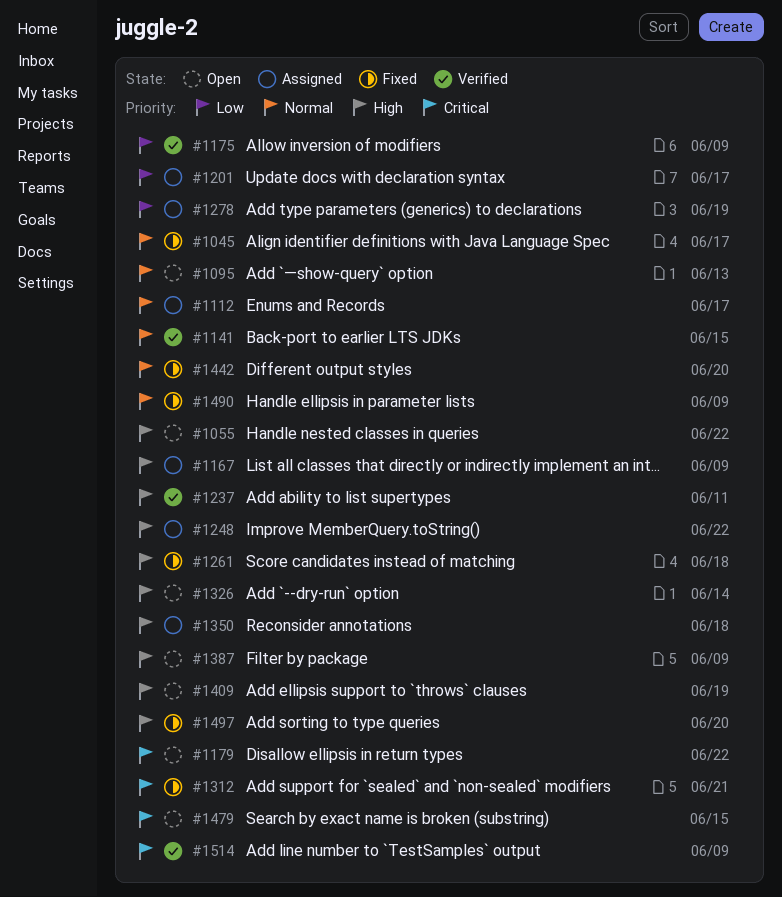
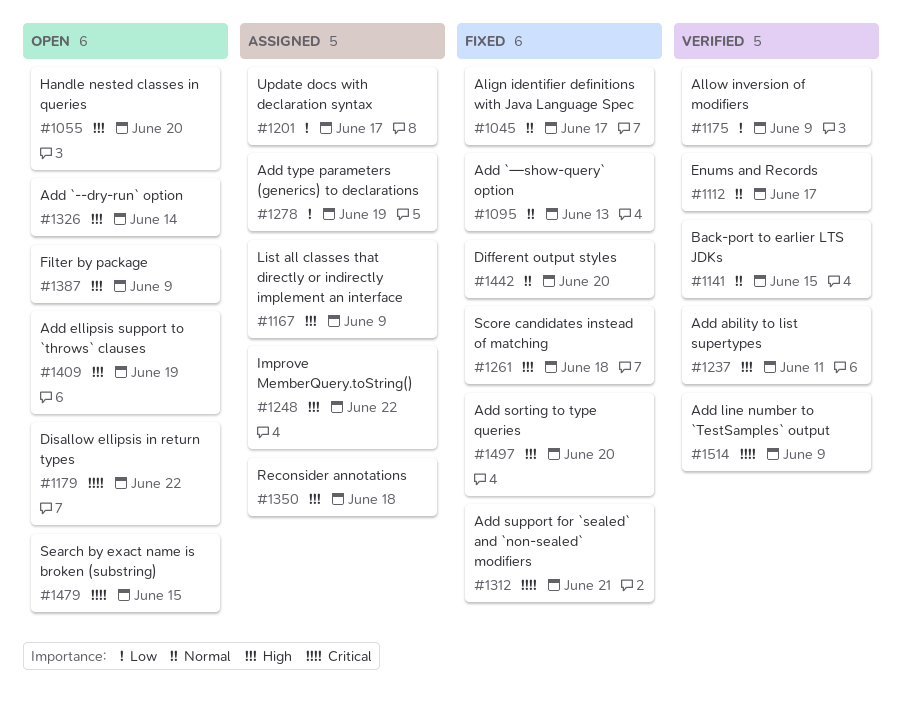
#1055, due: Jun 22 -> Jun 20
#1095, status: Open -> Fixed
#1112, status: Assigned -> Verified
#1490: present -> none

